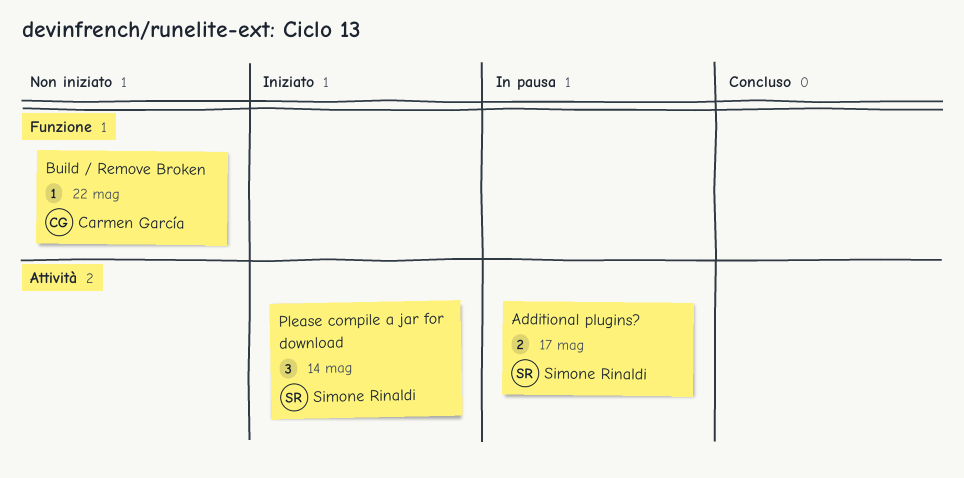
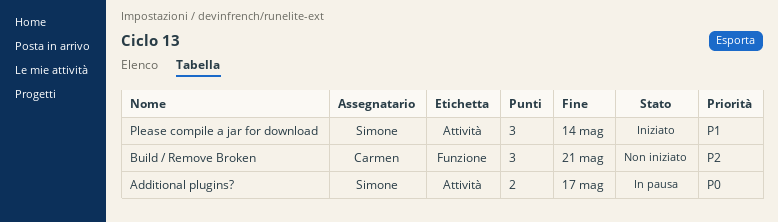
Build / Remove Broken, estimate: 1 -> 3
Build / Remove Broken, due: May 22 -> May 21

